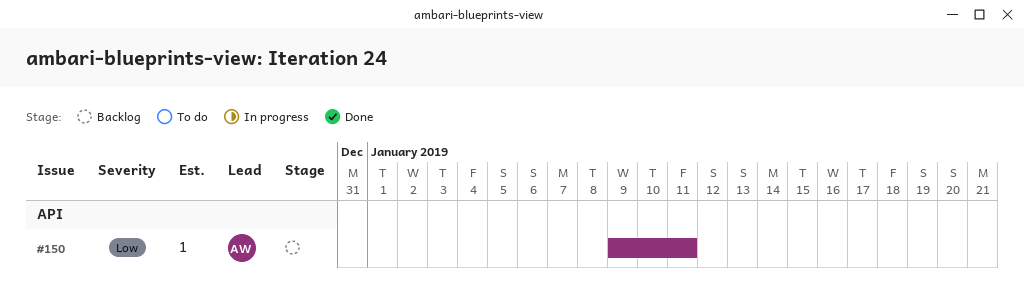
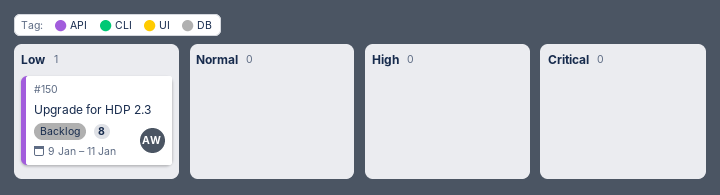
#150, estimate: 1 -> 8

